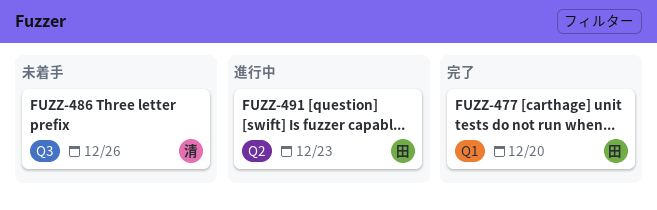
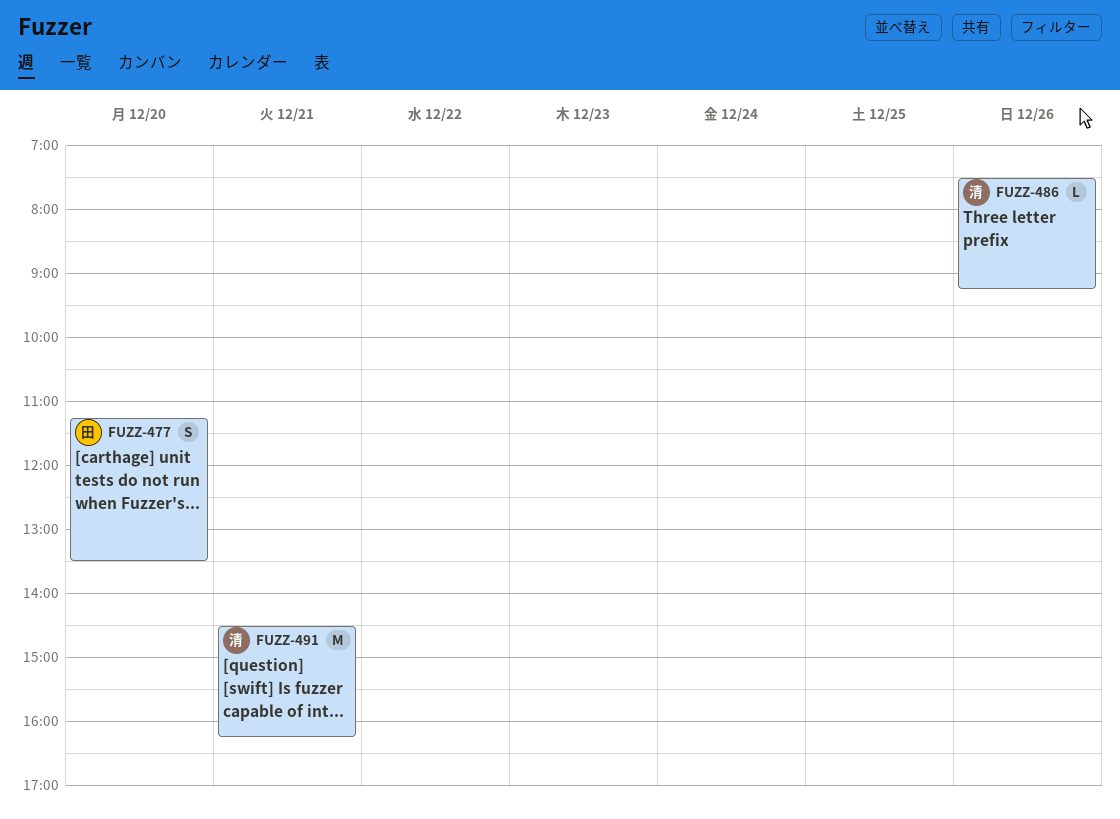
FUZZ-491, owner: 田 -> 清
FUZZ-491, day: Dec 23 -> Dec 21

